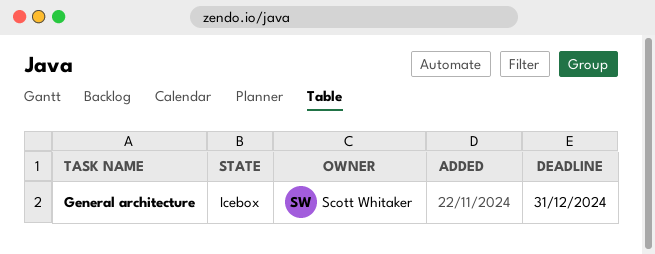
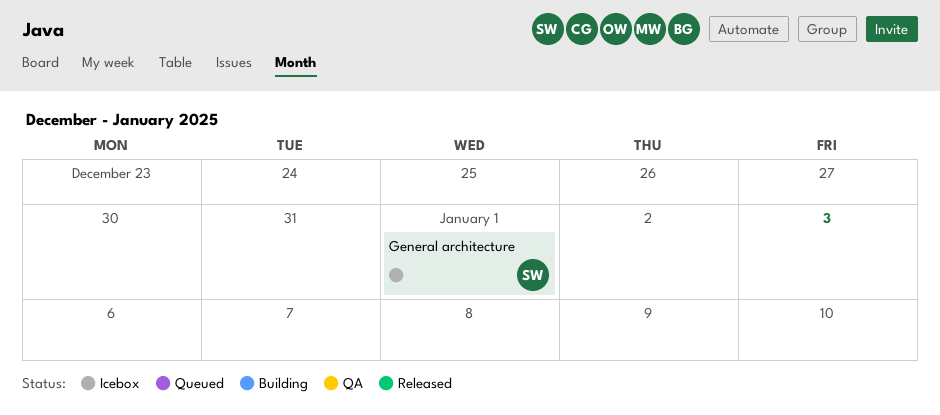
General architecture, due: Dec 31 -> Jan 1

